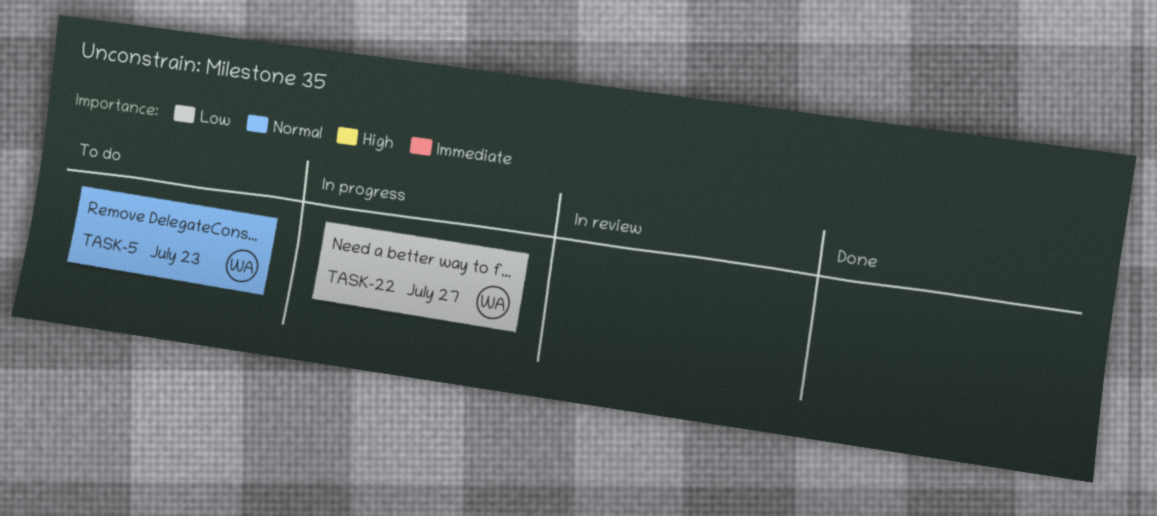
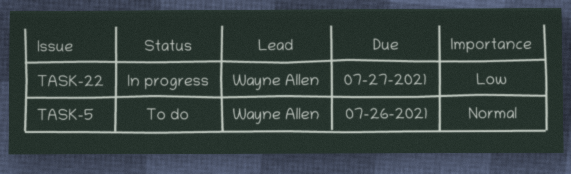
TASK-5, due: Jul 23 -> Jul 26

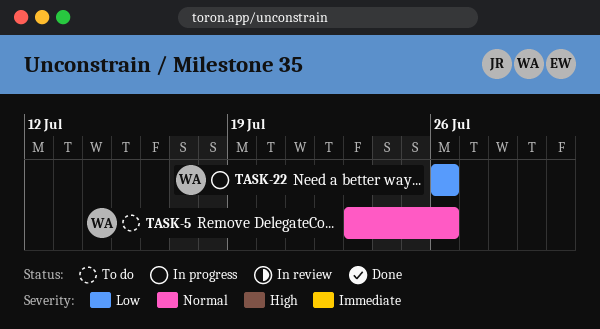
TASK-22, due: Jul 27 -> Jul 26

